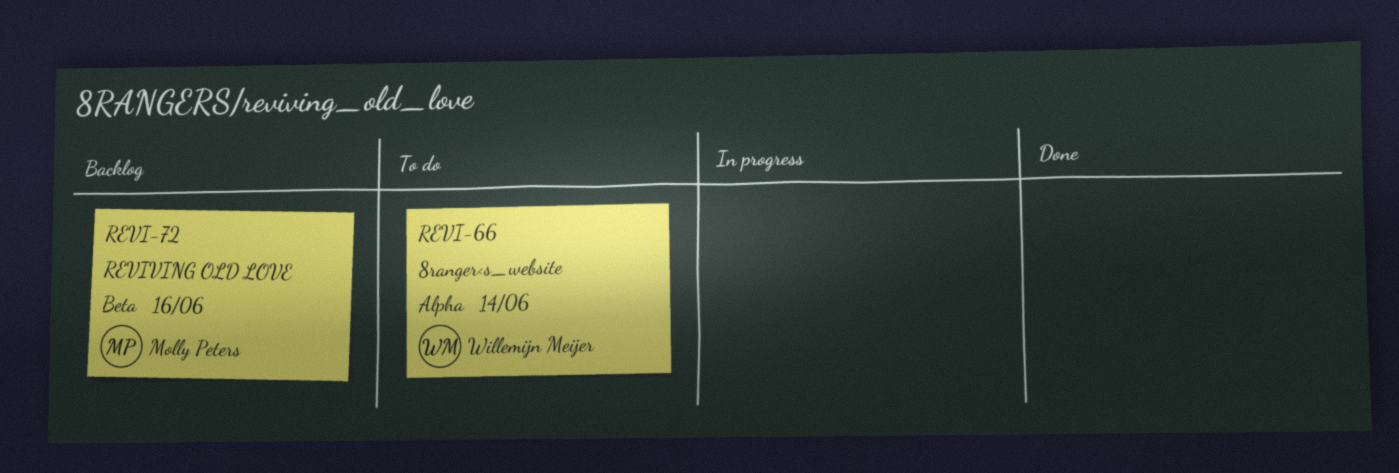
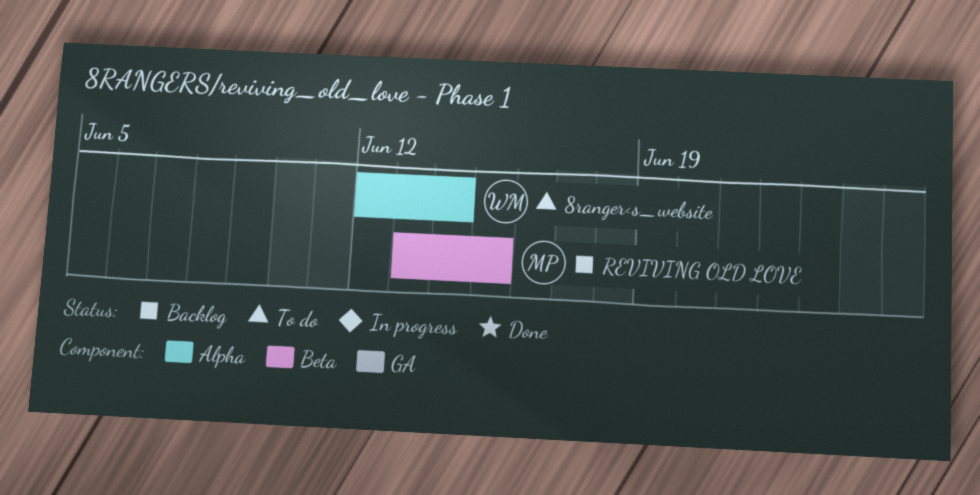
REVIVING OLD LOVE, due: Jun 16 -> Jun 15

